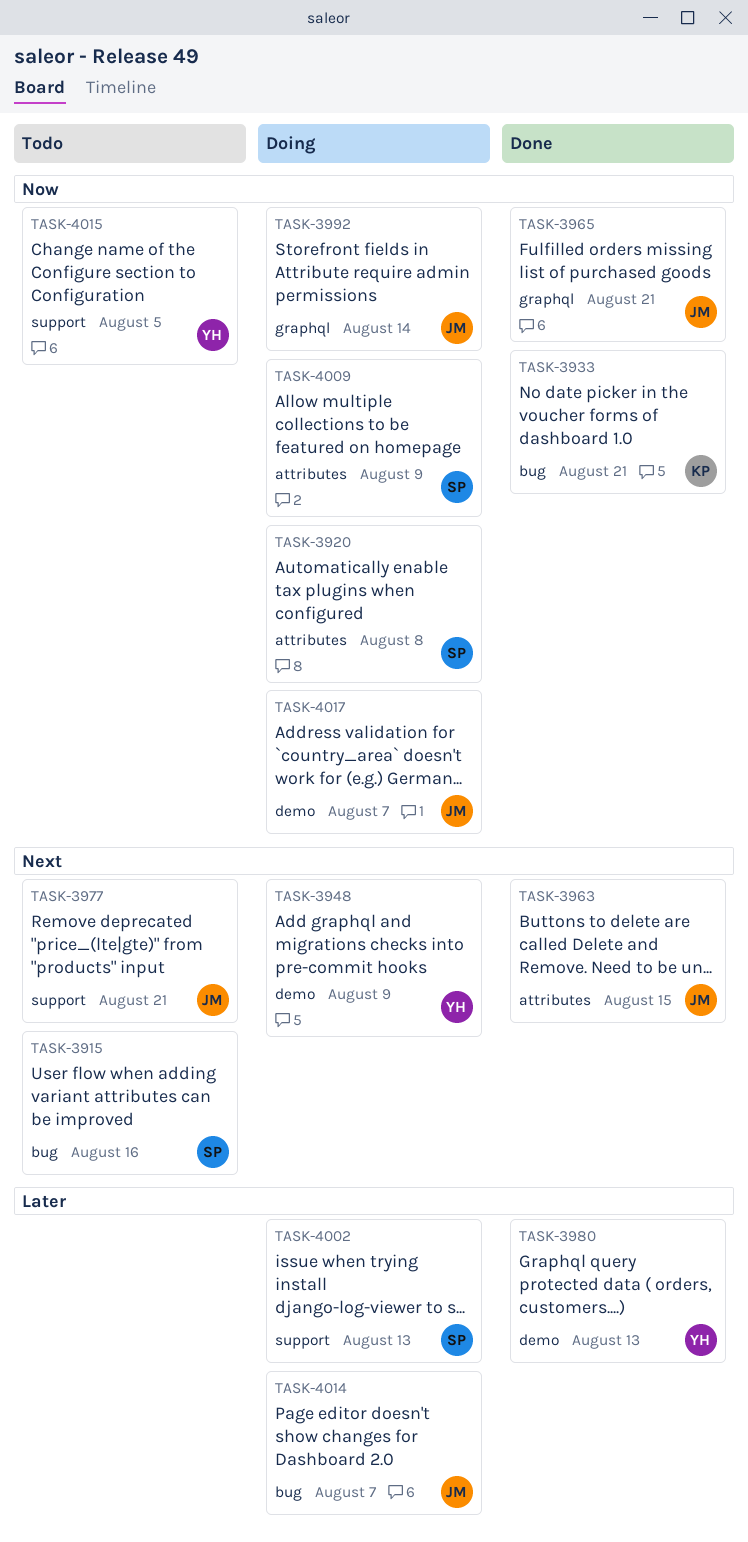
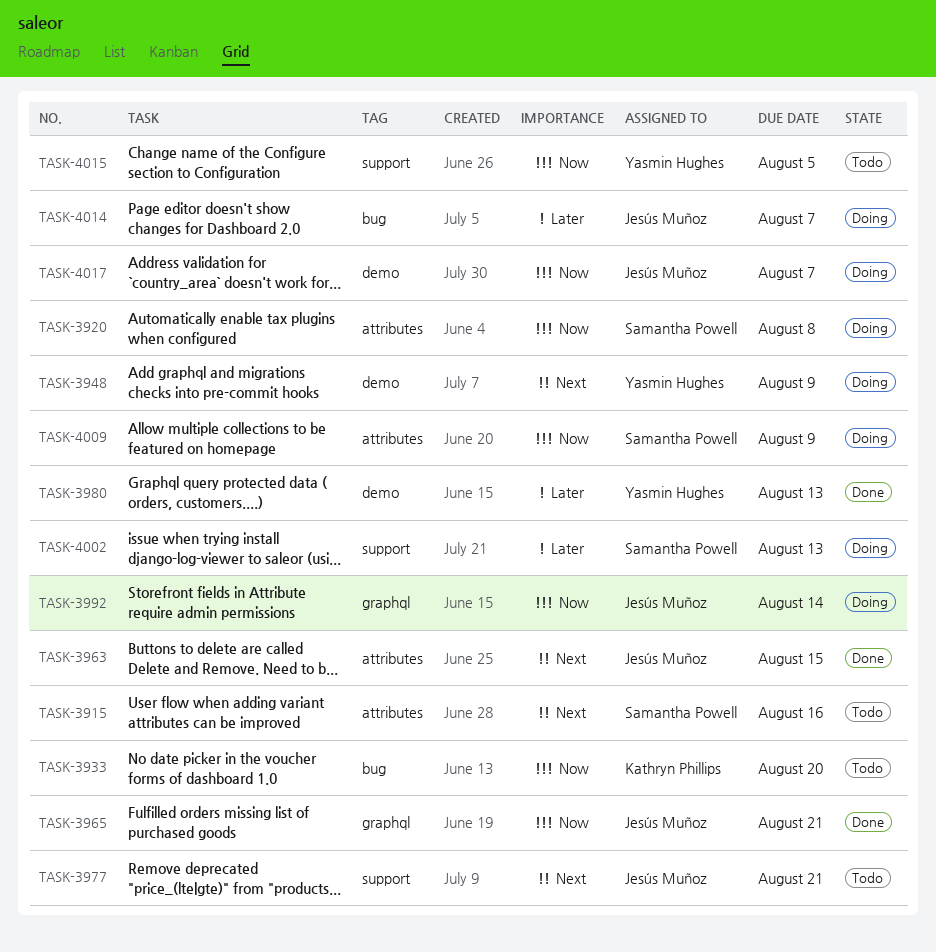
TASK-3915, label: bug -> attributes
TASK-3933, status: Done -> Todo
TASK-3933, due: Aug 21 -> Aug 20

